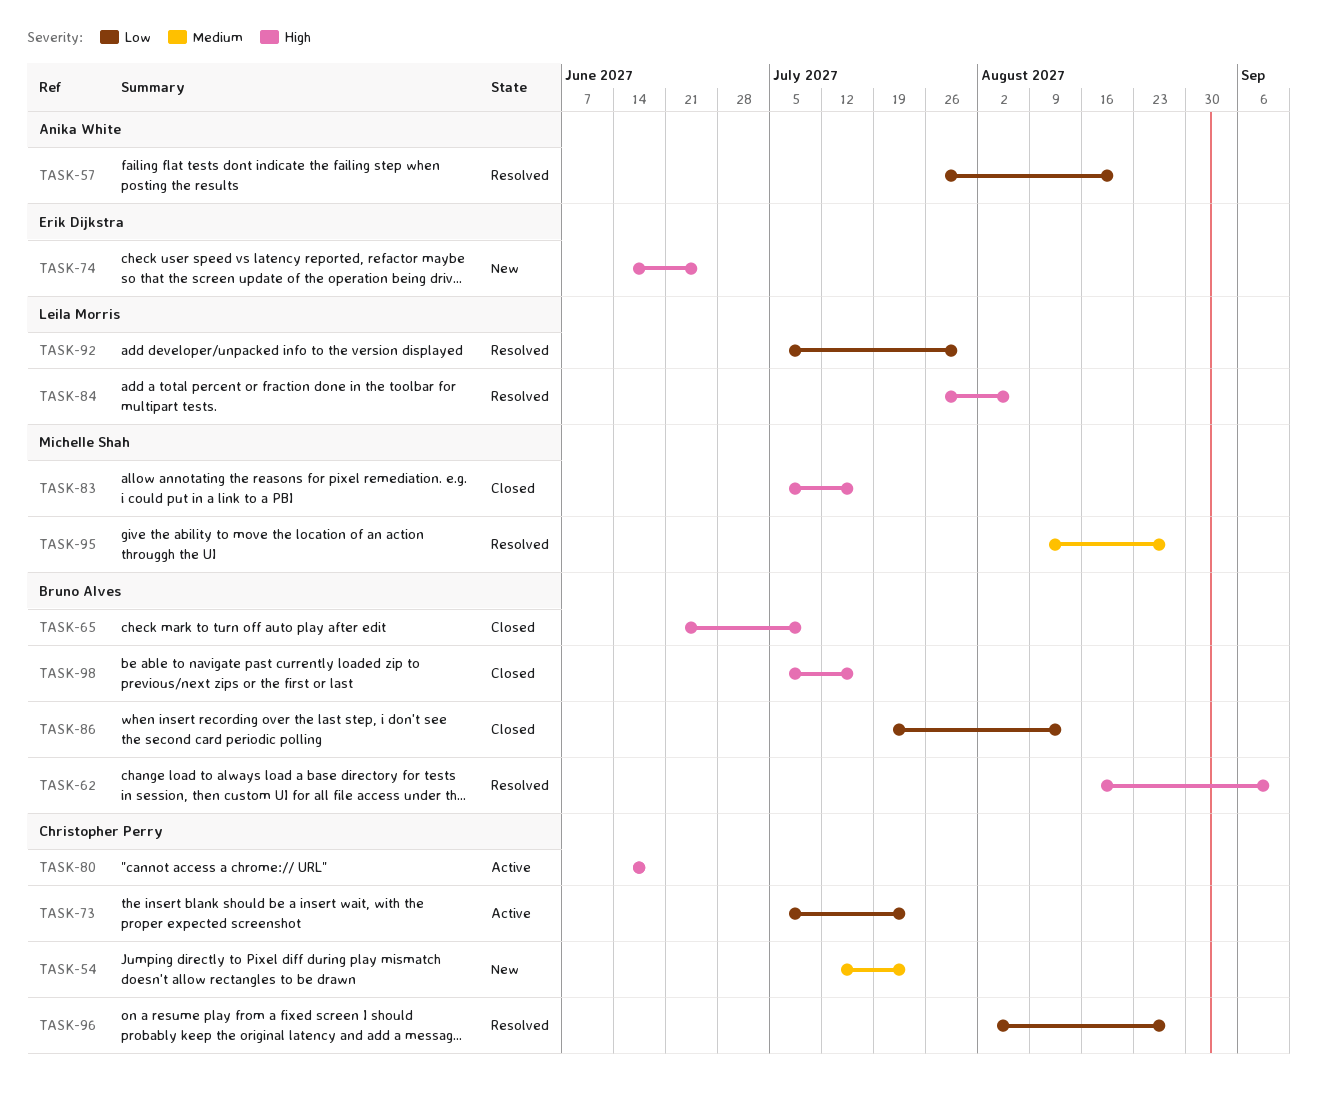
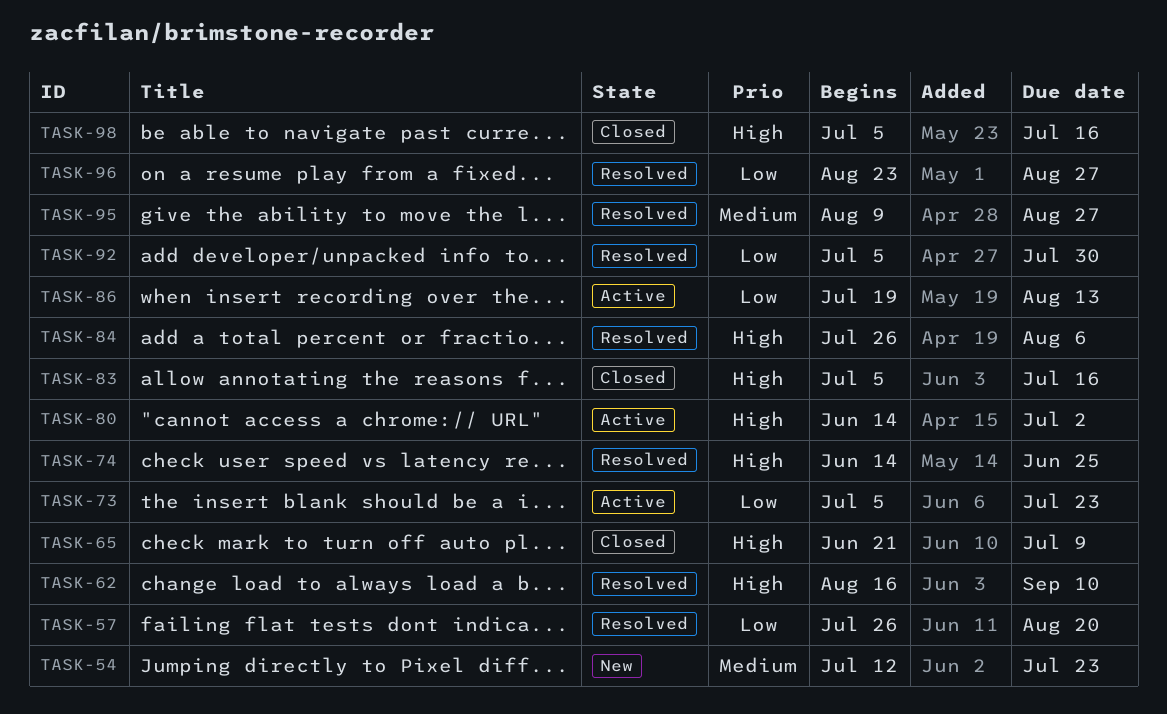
TASK-74, status: New -> Resolved
TASK-80, due: Jun 18 -> Jul 2
TASK-86, status: Closed -> Active
TASK-96, start: Aug 2 -> Aug 23

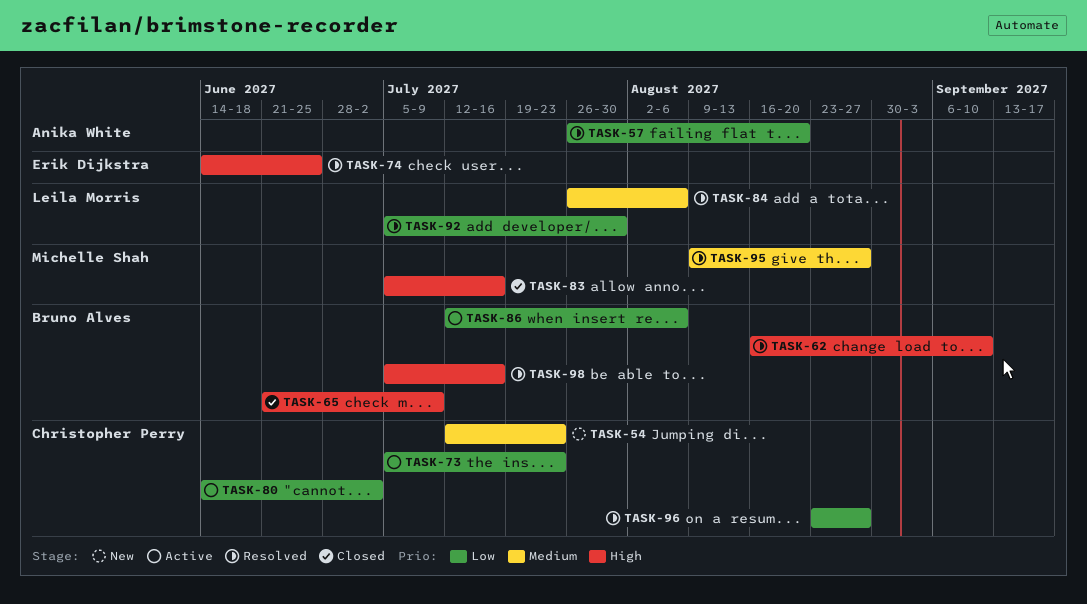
TASK-80, priority: High -> Low
TASK-84, priority: High -> Medium
TASK-86, start: Jul 19 -> Jul 12
TASK-86, due: Aug 13 -> Aug 6
TASK-98, status: Closed -> Resolved

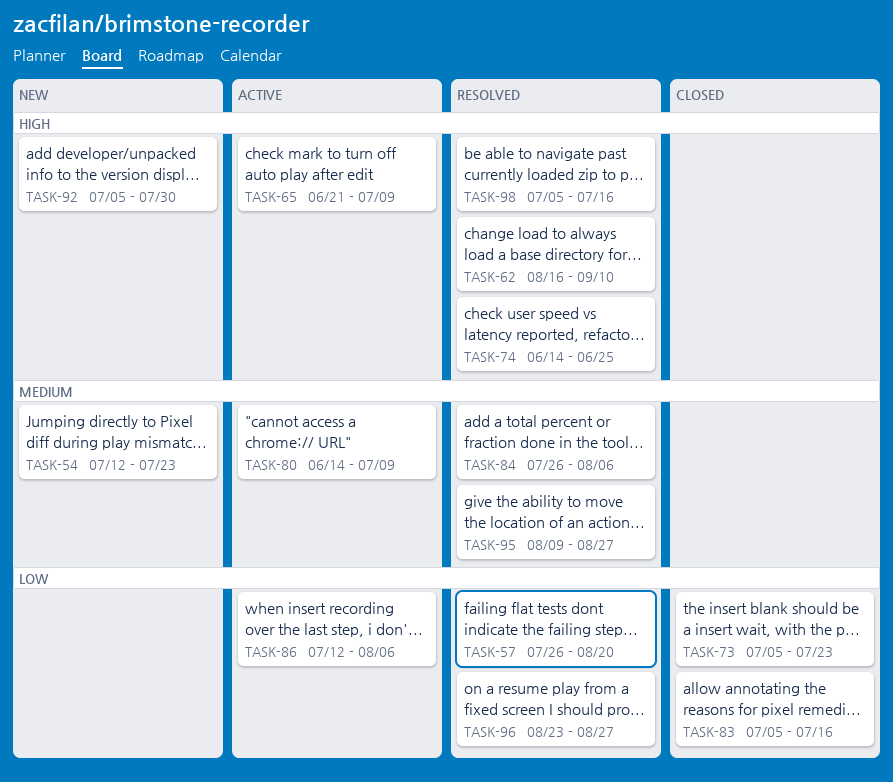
TASK-65, status: Closed -> Active
TASK-73, status: Active -> Closed
TASK-80, priority: Low -> Medium
TASK-80, due: Jul 2 -> Jul 9
TASK-83, priority: High -> Low
TASK-92, status: Resolved -> New
TASK-92, priority: Low -> High

